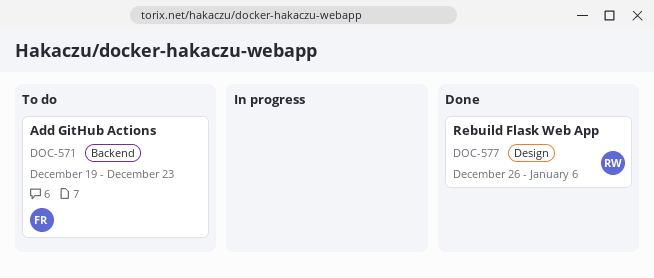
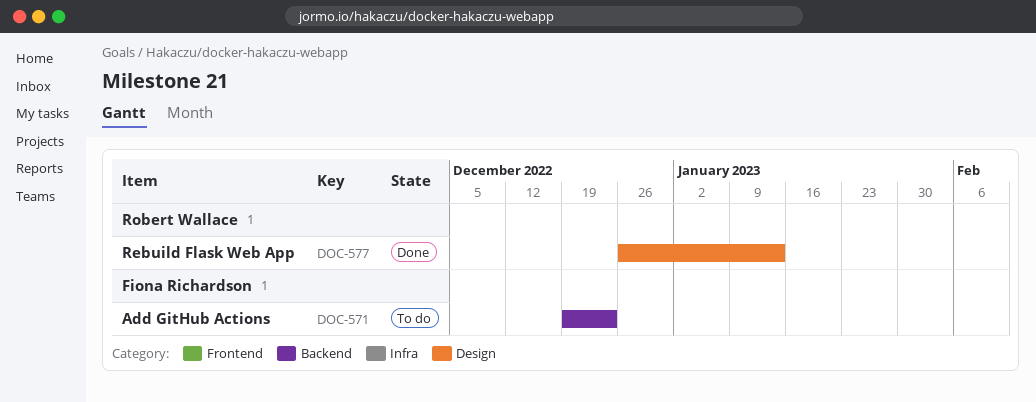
DOC-577, due: Jan 6 -> Jan 13

